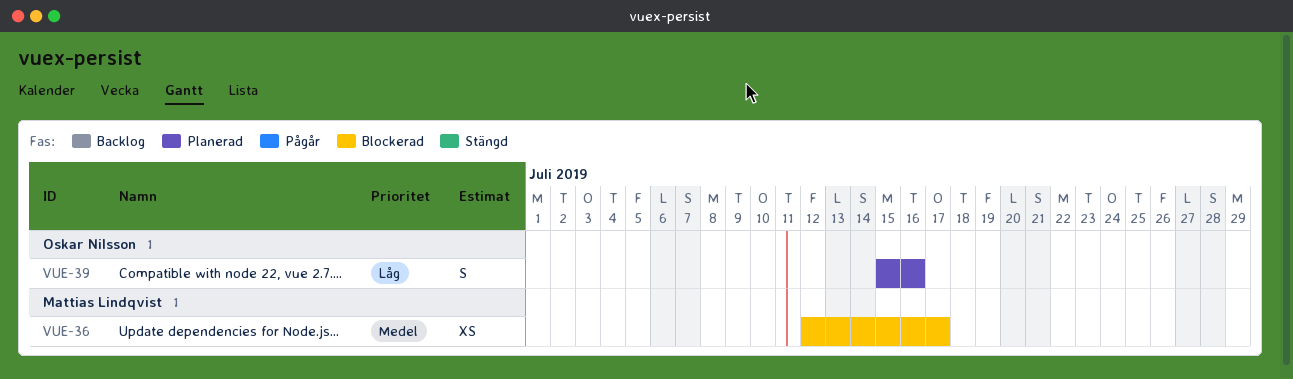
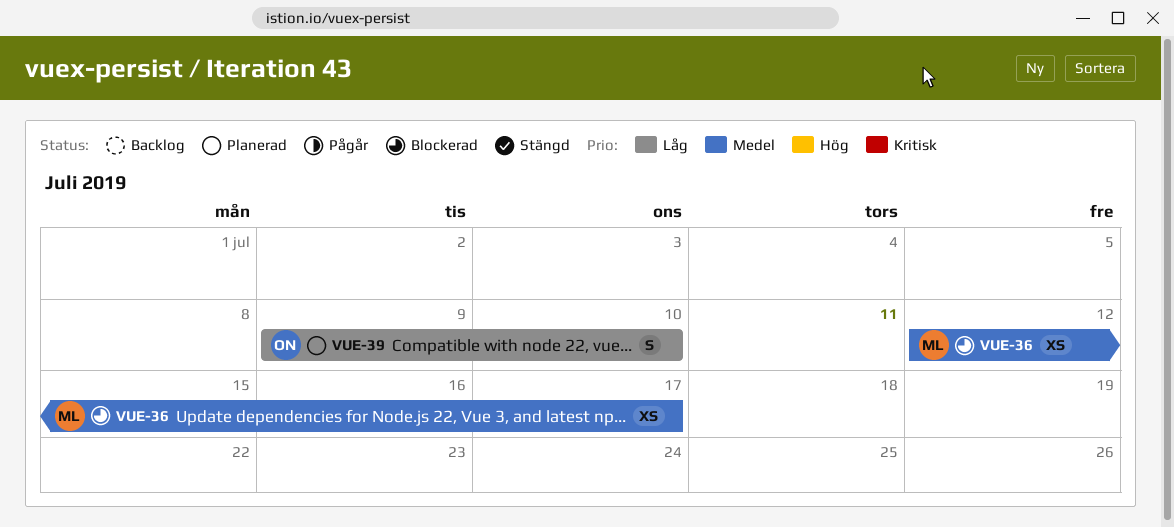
VUE-39, start: Jul 15 -> Jul 9
VUE-39, due: Jul 16 -> Jul 10

